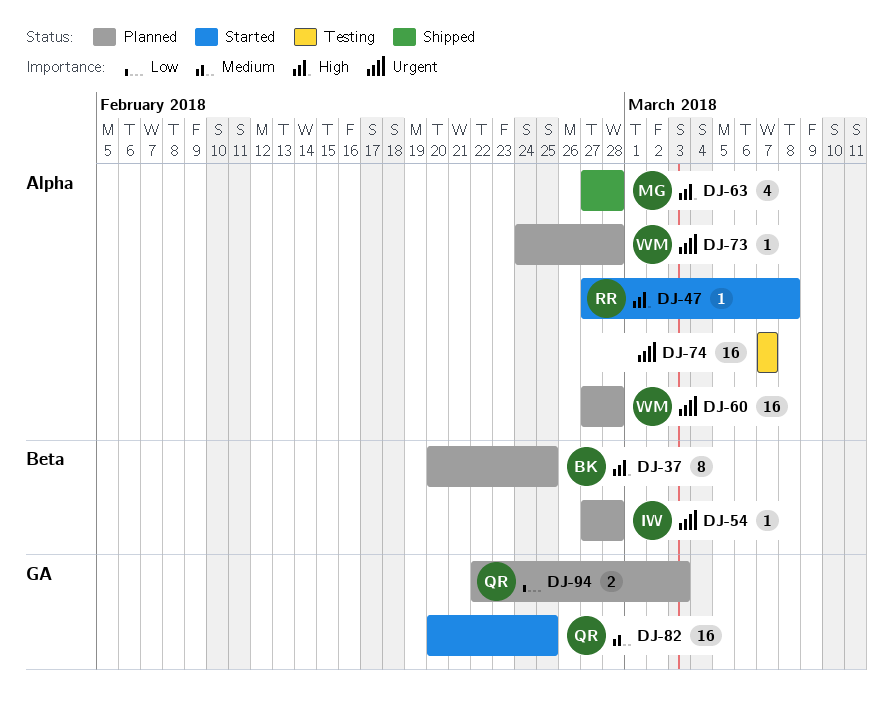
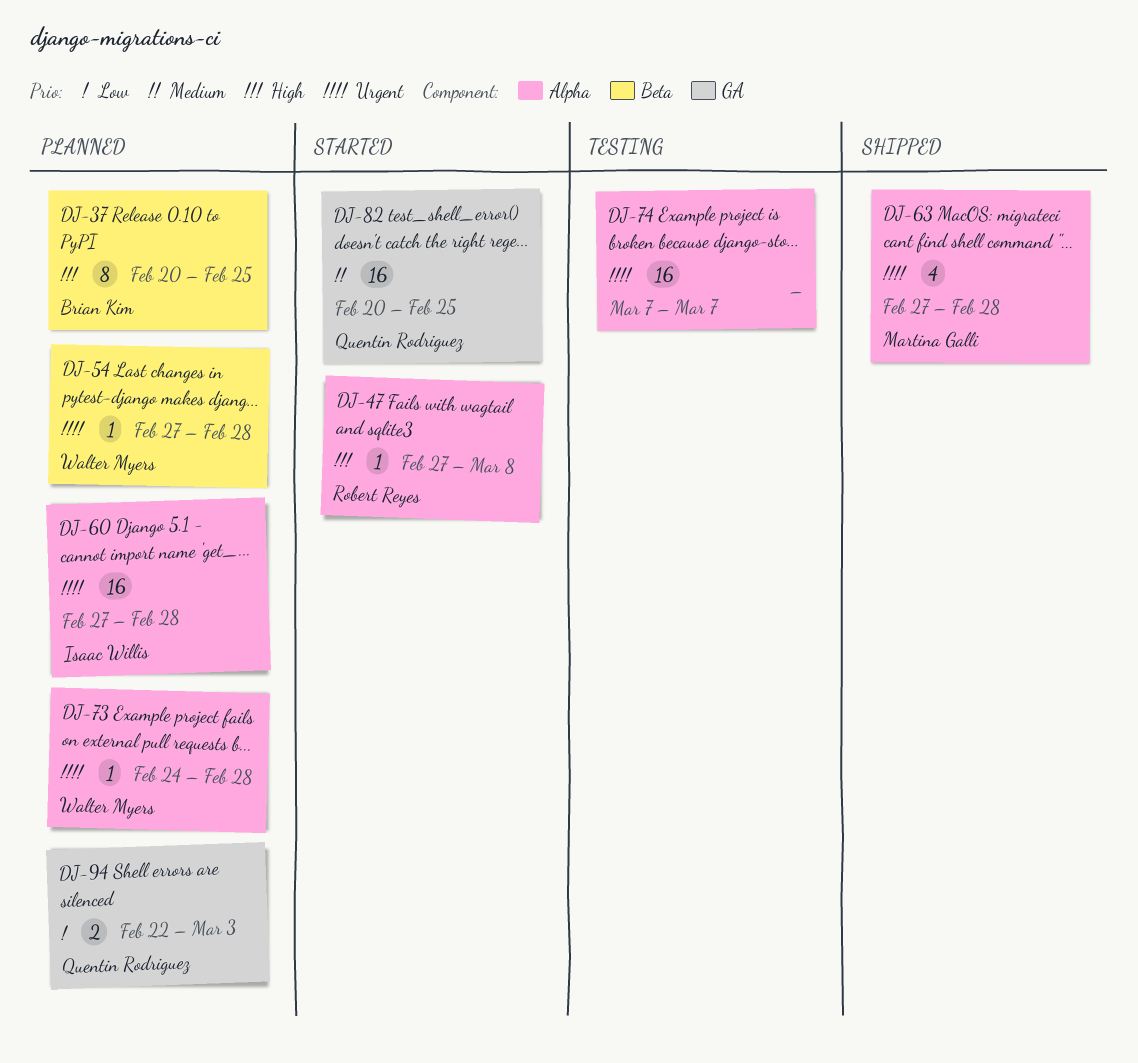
DJ-54, owner: Isaac Willis -> Walter Myers
DJ-60, owner: Walter Myers -> Isaac Willis
DJ-63, priority: High -> Urgent

